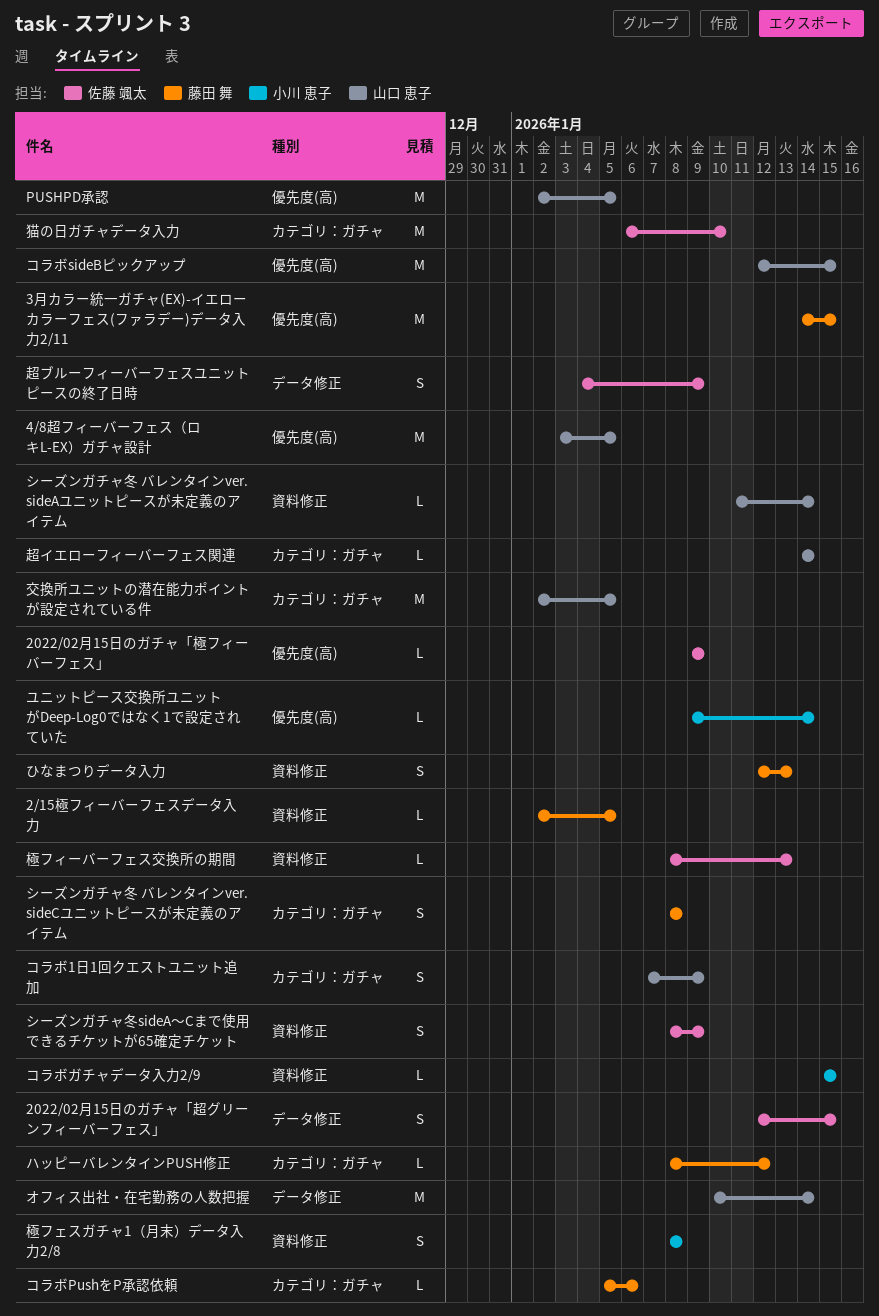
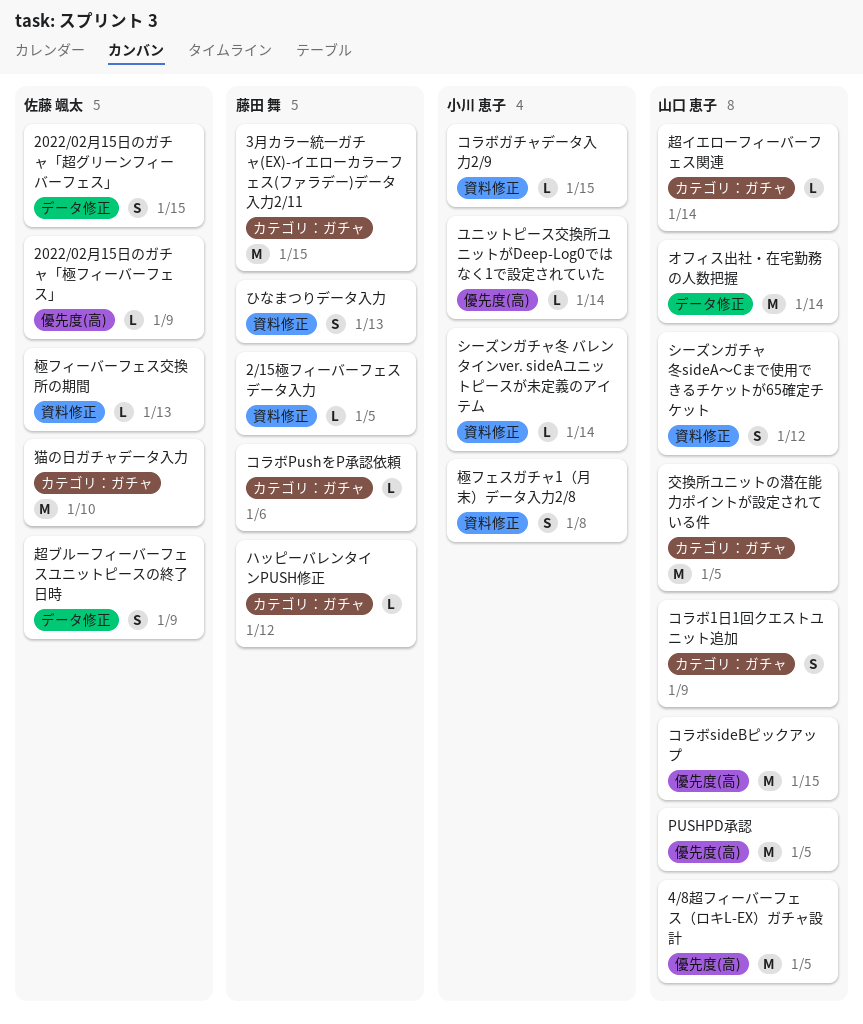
3月カラー統一ガチャ(EX)-イエローカラーフェス(ファラデー)データ入力2/11, label: 優先度(高) -> カテゴリ：ガチャ
シーズンガチャ冬 バレンタインver. sideAユニットピースが未定義のアイテム, owner: 山口 恵子 -> 小川 恵子
シーズンガチャ冬 バレンタインver. sideCユニットピースが未定義のアイテム: present -> none
シーズンガチャ冬sideA〜Cまで使用できるチケットが65確定チケット, owner: 佐藤 颯太 -> 山口 恵子
シーズンガチャ冬sideA〜Cまで使用できるチケットが65確定チケット, due: Jan 9 -> Jan 12

